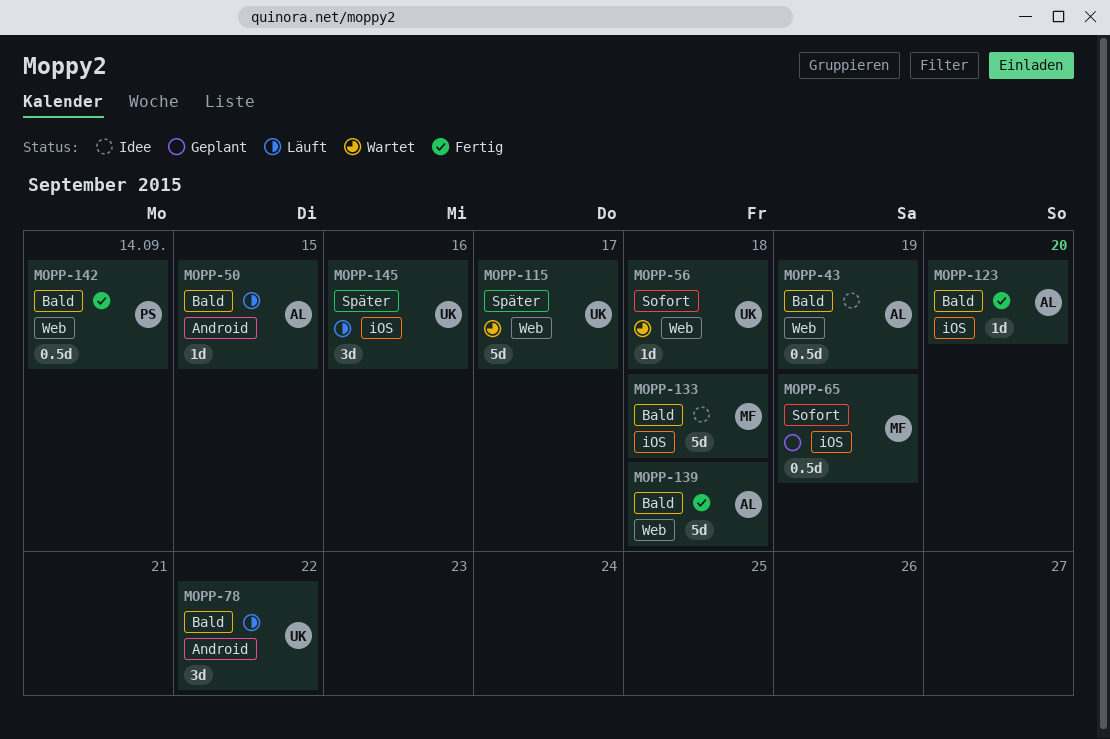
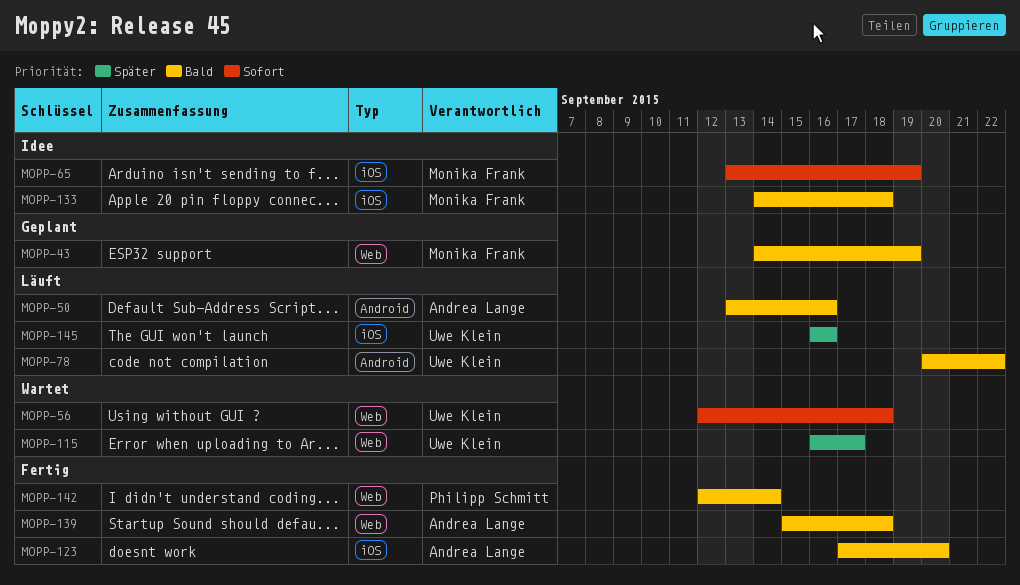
MOPP-43, status: Idee -> Geplant
MOPP-43, owner: Andrea Lange -> Monika Frank
MOPP-50, due: Sep 15 -> Sep 16
MOPP-65, status: Geplant -> Idee

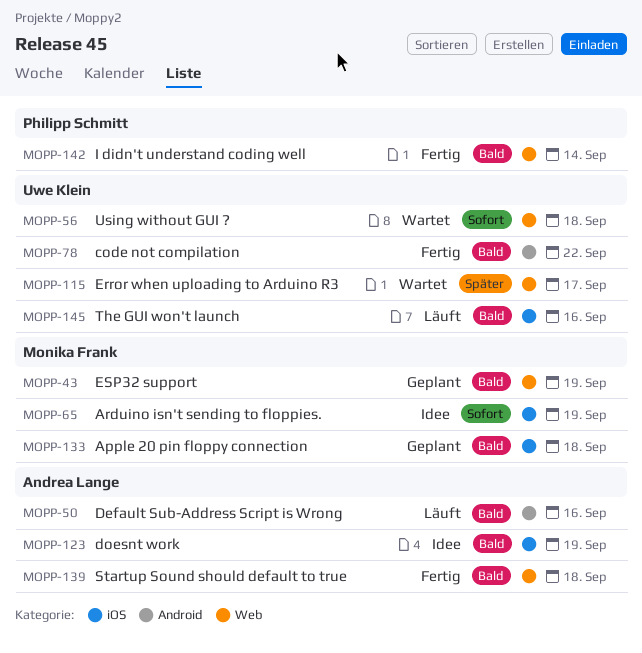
MOPP-78, status: Läuft -> Fertig
MOPP-123, status: Fertig -> Idee
MOPP-123, due: Sep 20 -> Sep 19
MOPP-133, status: Idee -> Geplant
MOPP-145, priority: Später -> Bald

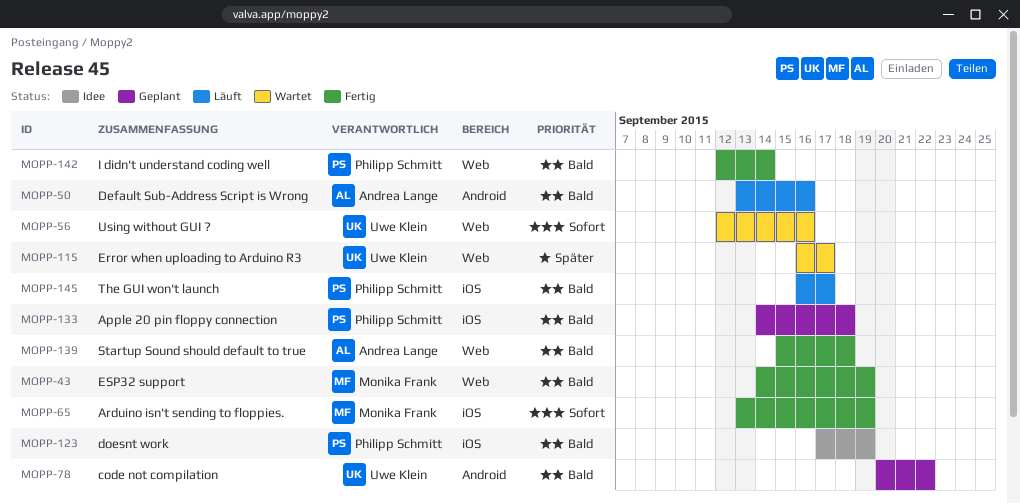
MOPP-43, status: Geplant -> Fertig
MOPP-56, due: Sep 18 -> Sep 16
MOPP-65, status: Idee -> Fertig
MOPP-78, status: Fertig -> Geplant
MOPP-123, owner: Andrea Lange -> Philipp Schmitt
MOPP-133, owner: Monika Frank -> Philipp Schmitt
MOPP-145, owner: Uwe Klein -> Philipp Schmitt
MOPP-145, due: Sep 16 -> Sep 17

